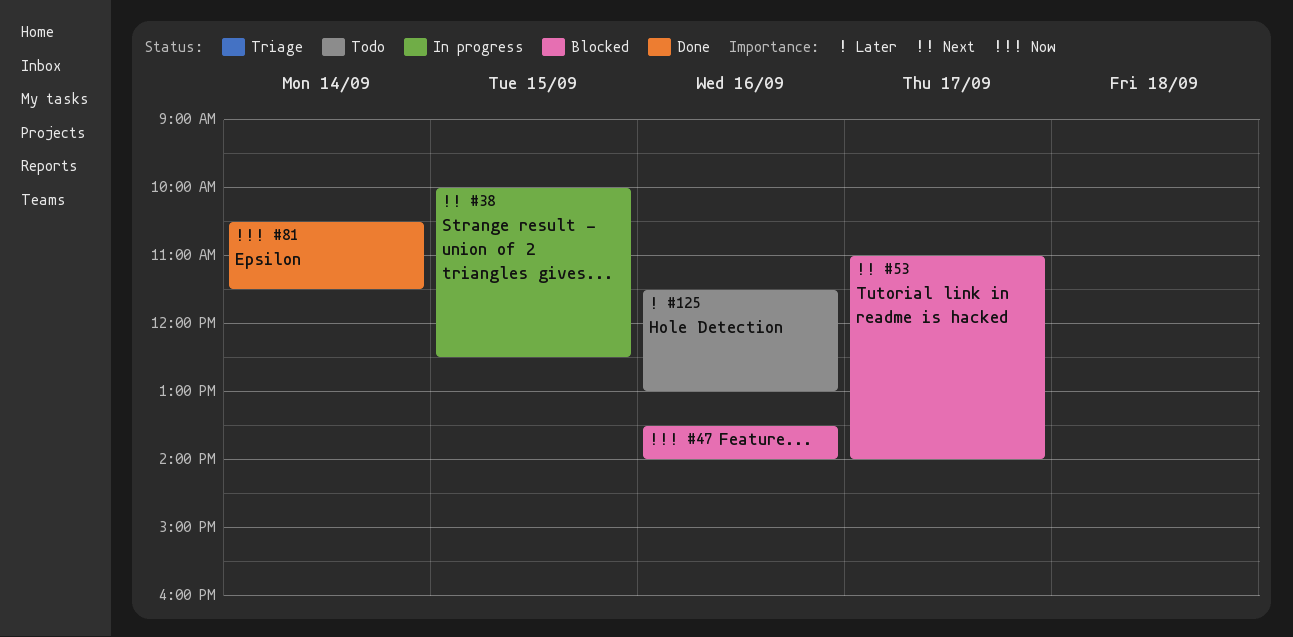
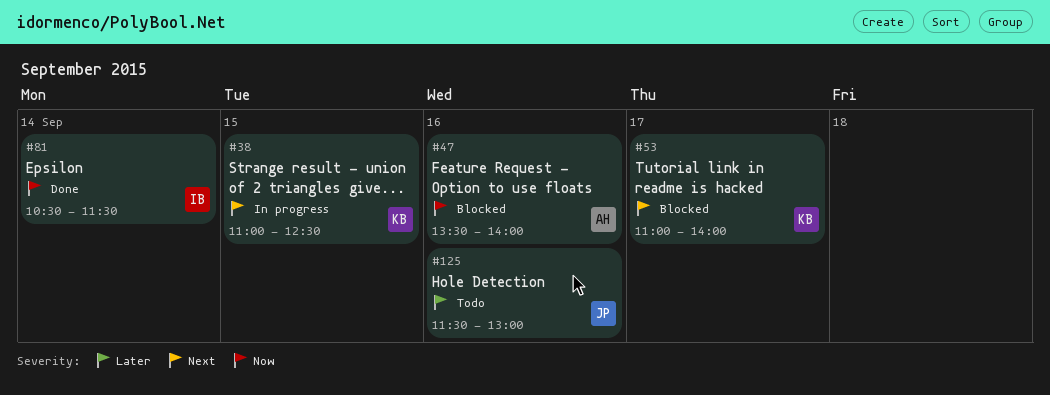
#38, begins: 10:00 -> 11:00

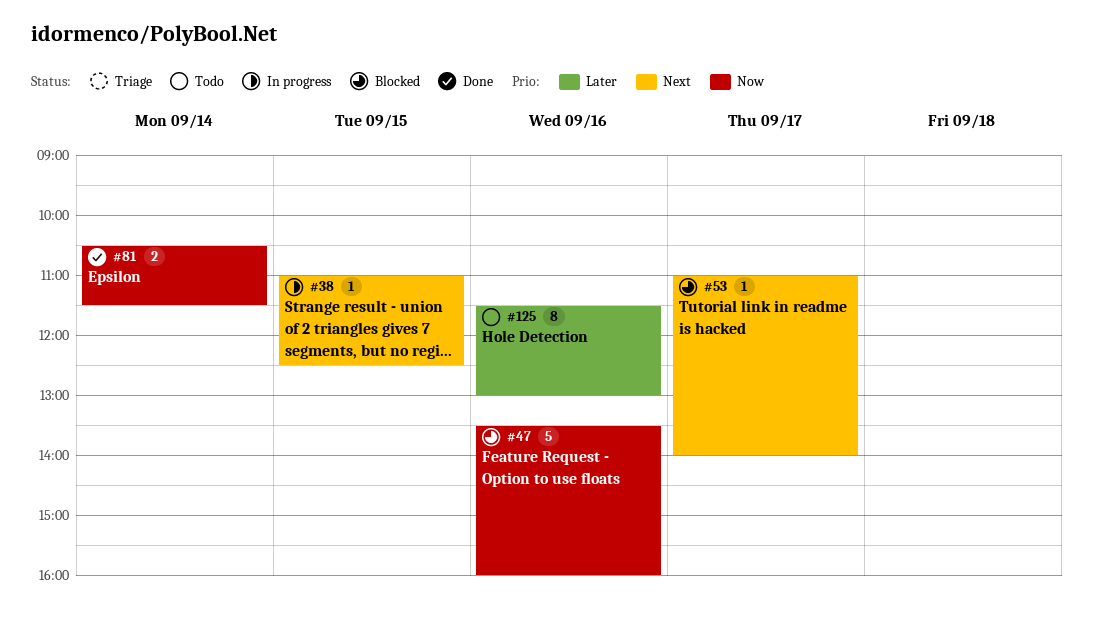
#47, ends: 14:00 -> 16:00

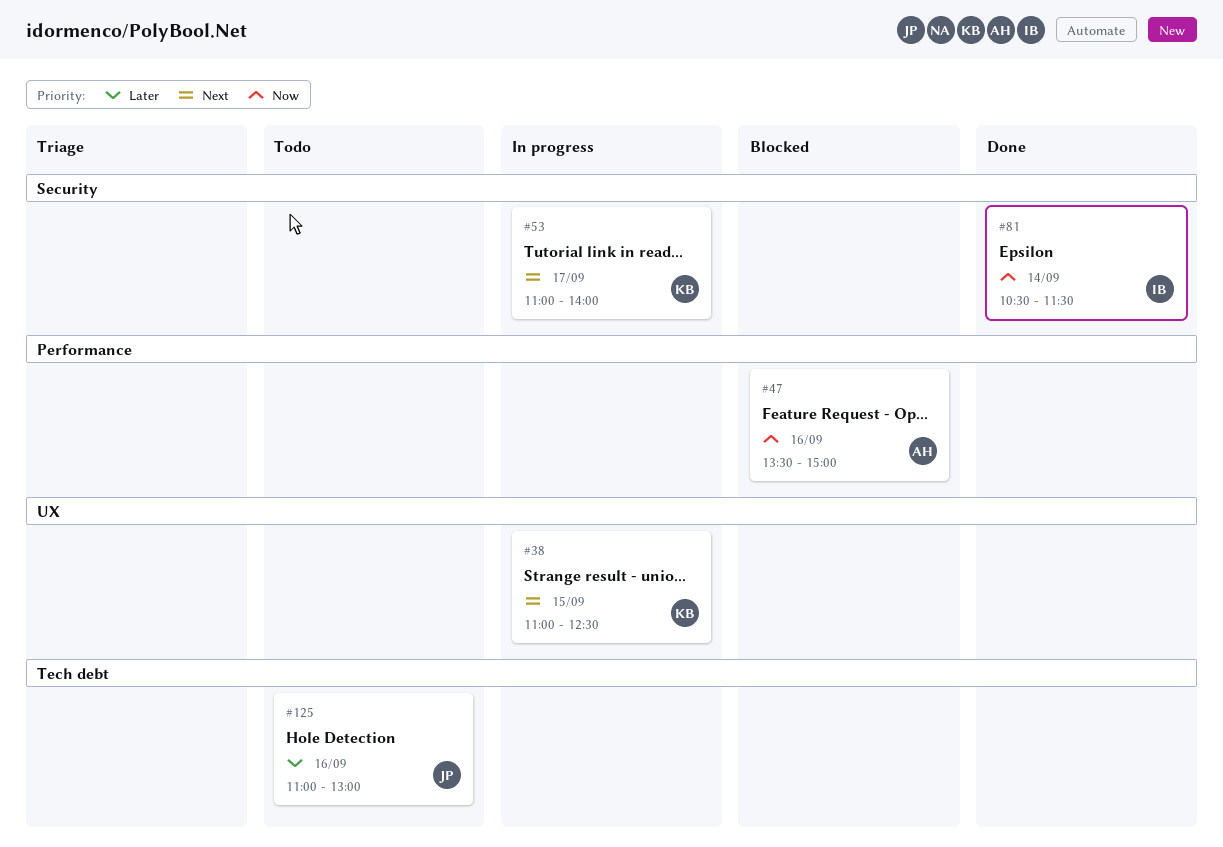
#47, ends: 16:00 -> 15:00
#53, status: Blocked -> In progress
#125, begins: 11:30 -> 11:00

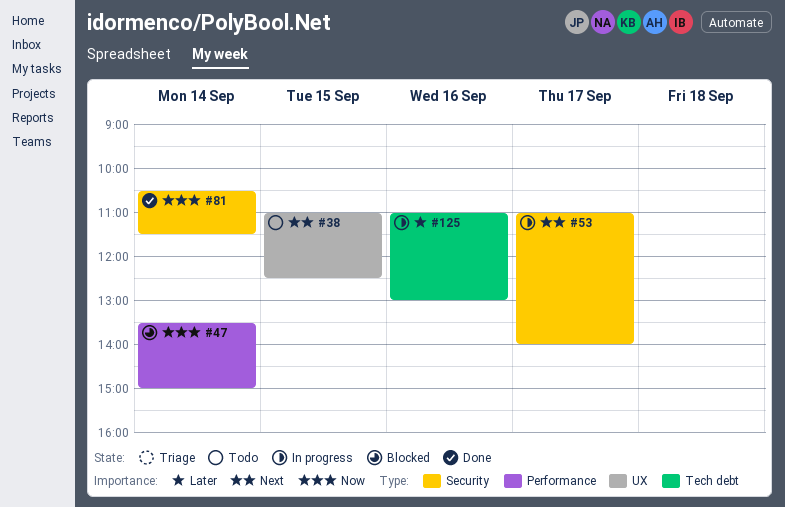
#38, status: In progress -> Todo
#47, day: Sep 16 -> Sep 14
#125, status: Todo -> In progress

